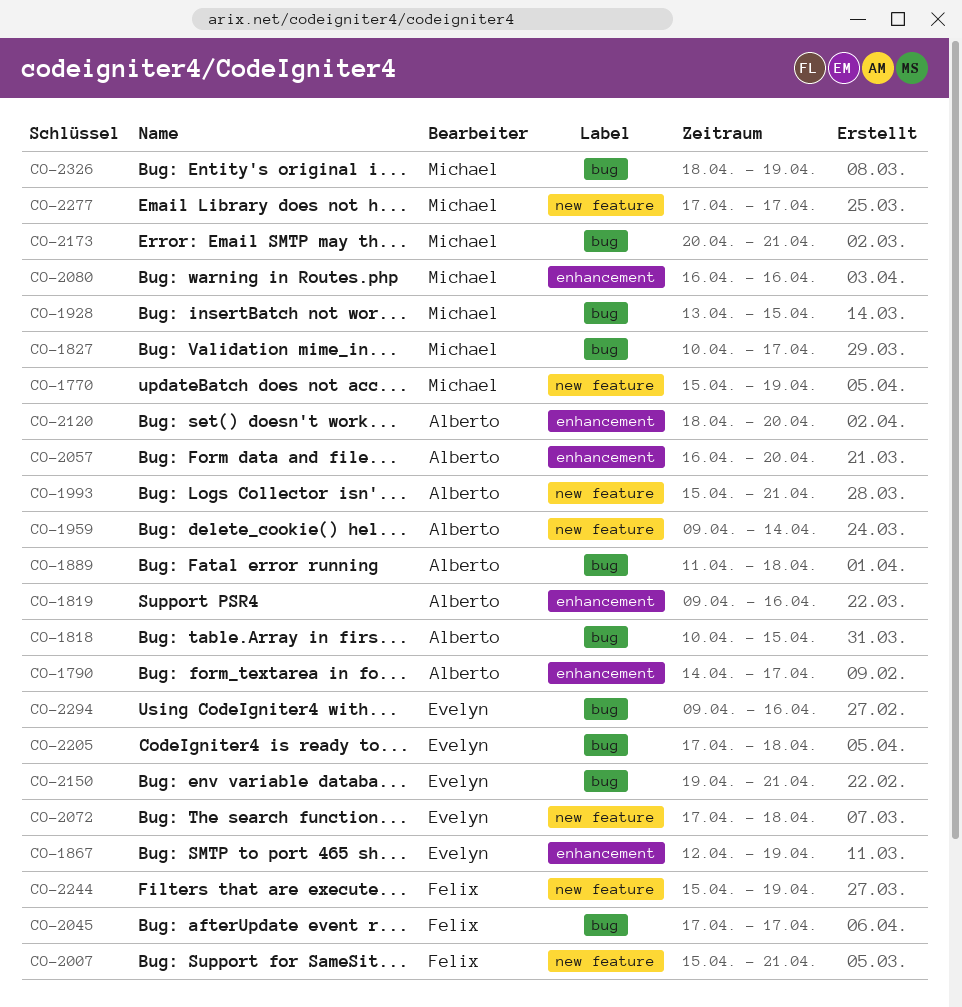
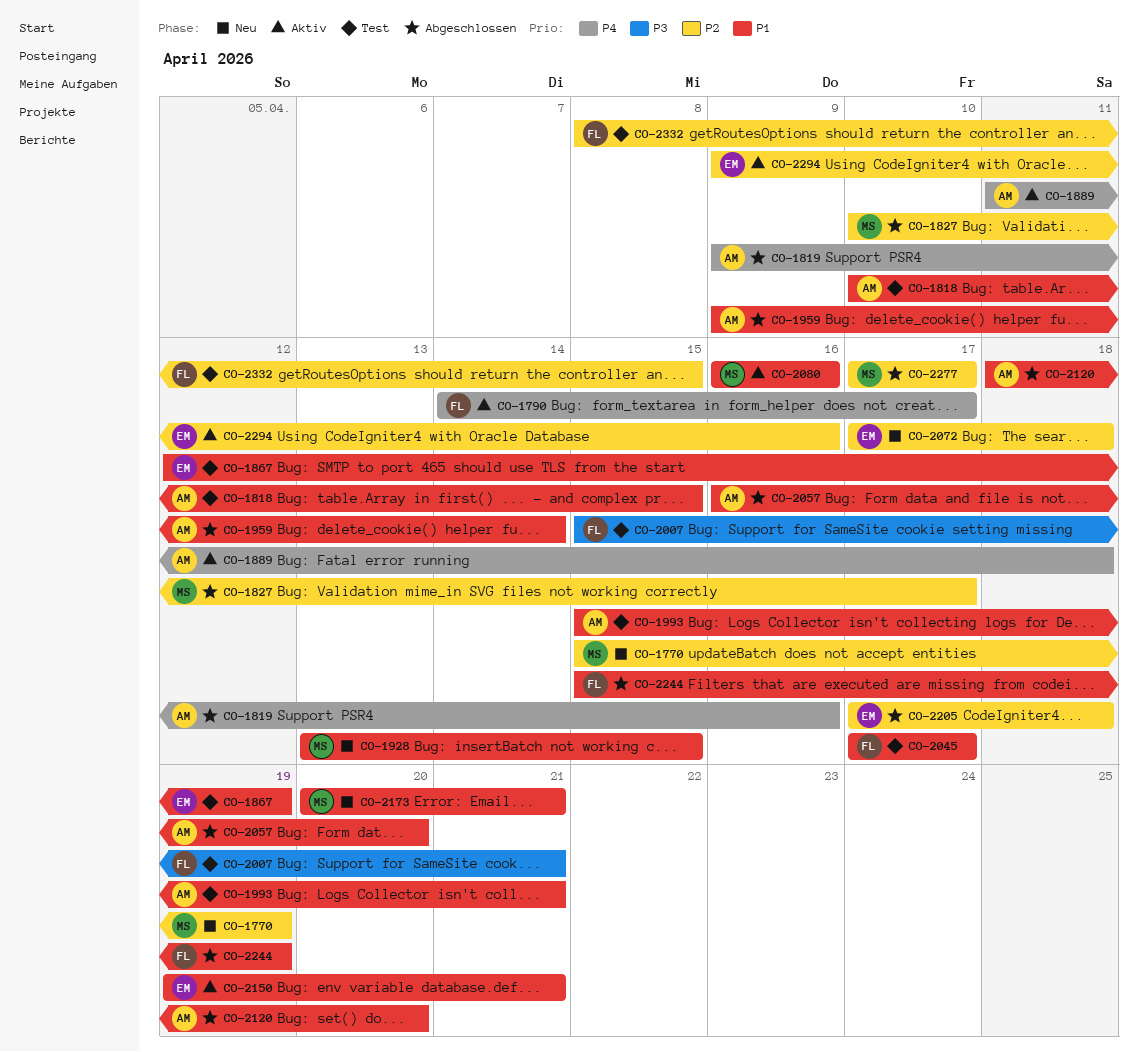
CO-1790, owner: Alberto -> Felix
CO-2326: present -> none
CO-2332: none -> present

